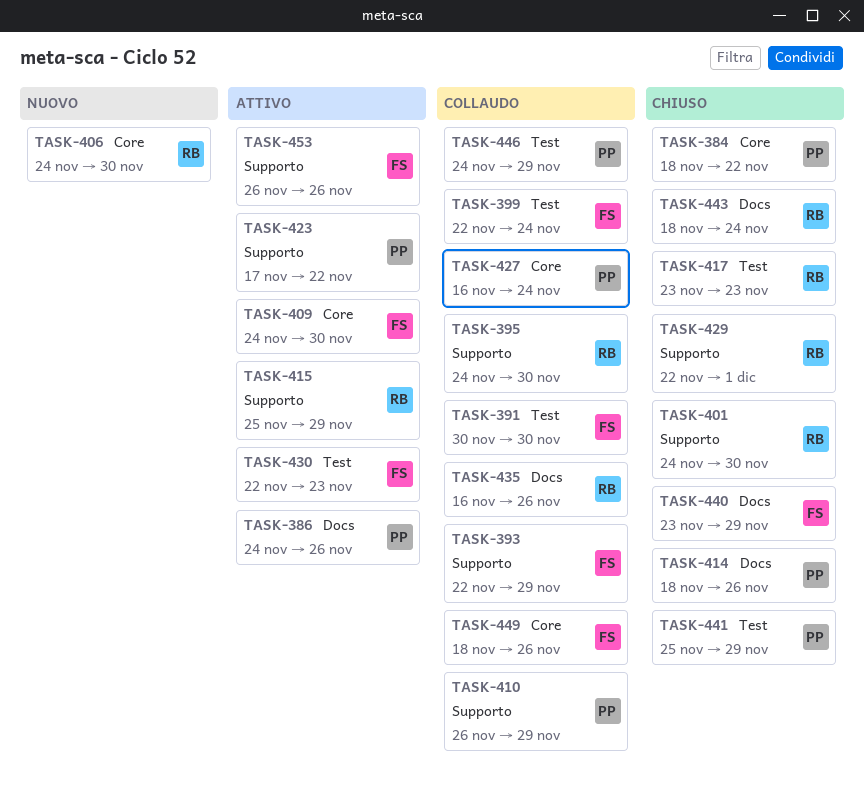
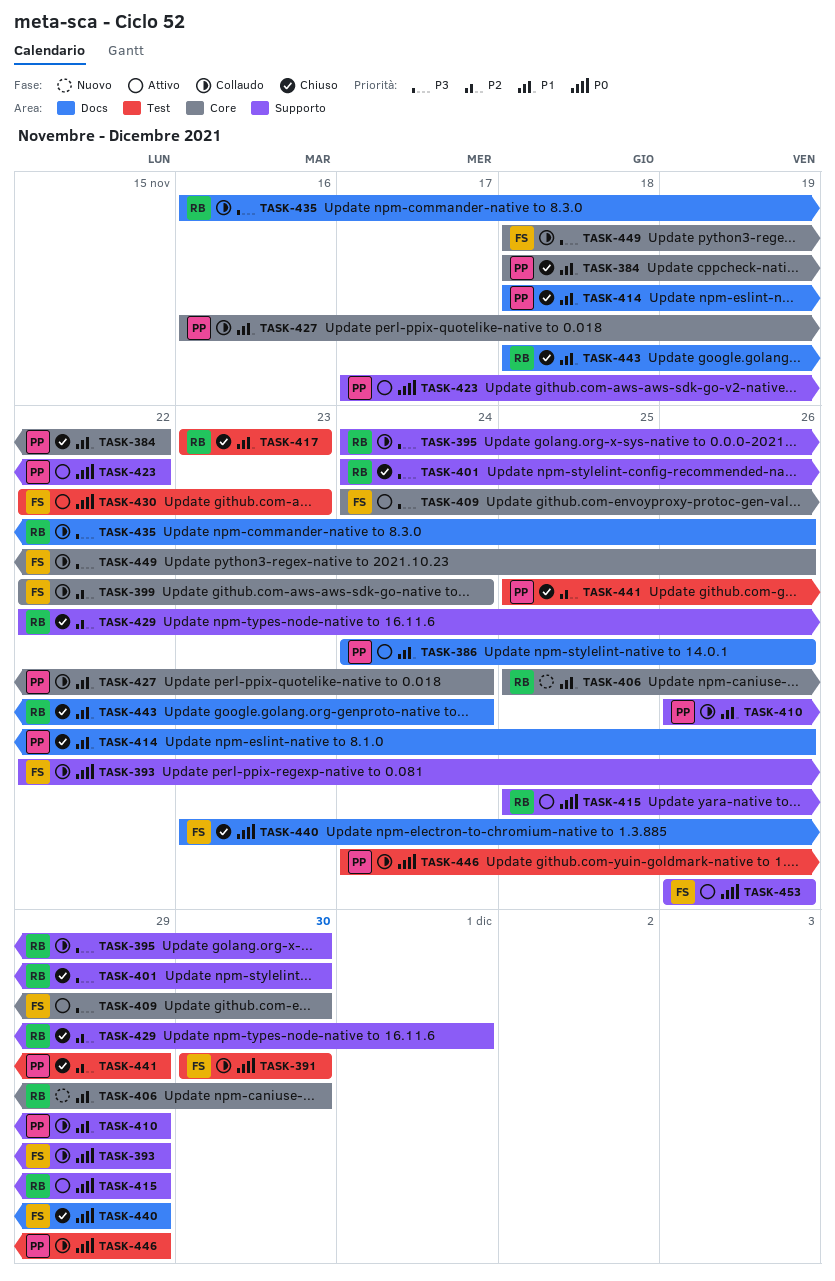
TASK-399, label: Test -> Core
TASK-406, start: Nov 24 -> Nov 25

